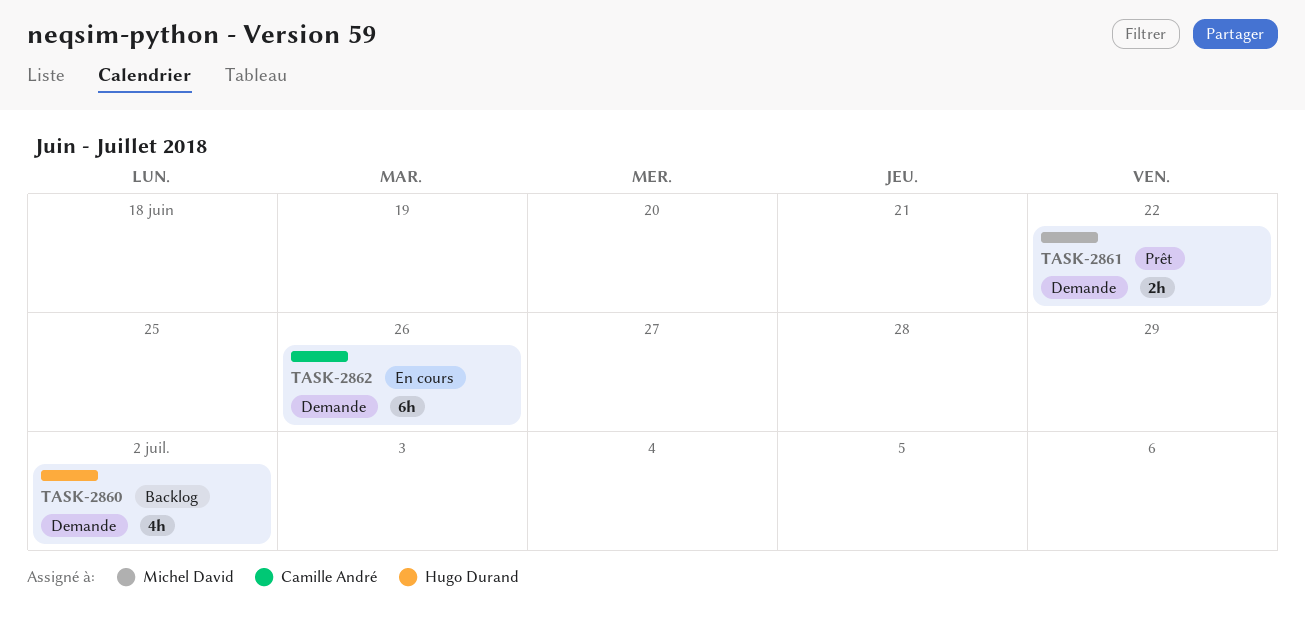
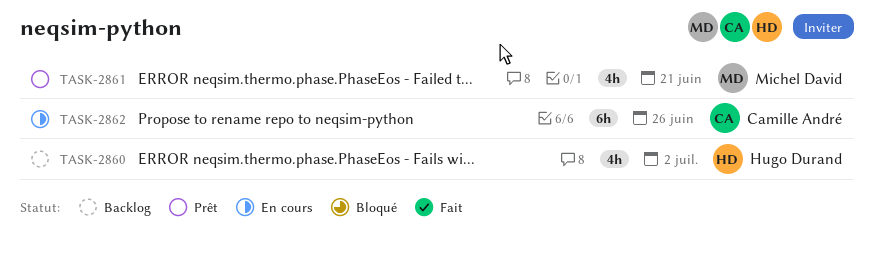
TASK-2861, estimate: 2h -> 4h
TASK-2861, due: Jun 22 -> Jun 21

